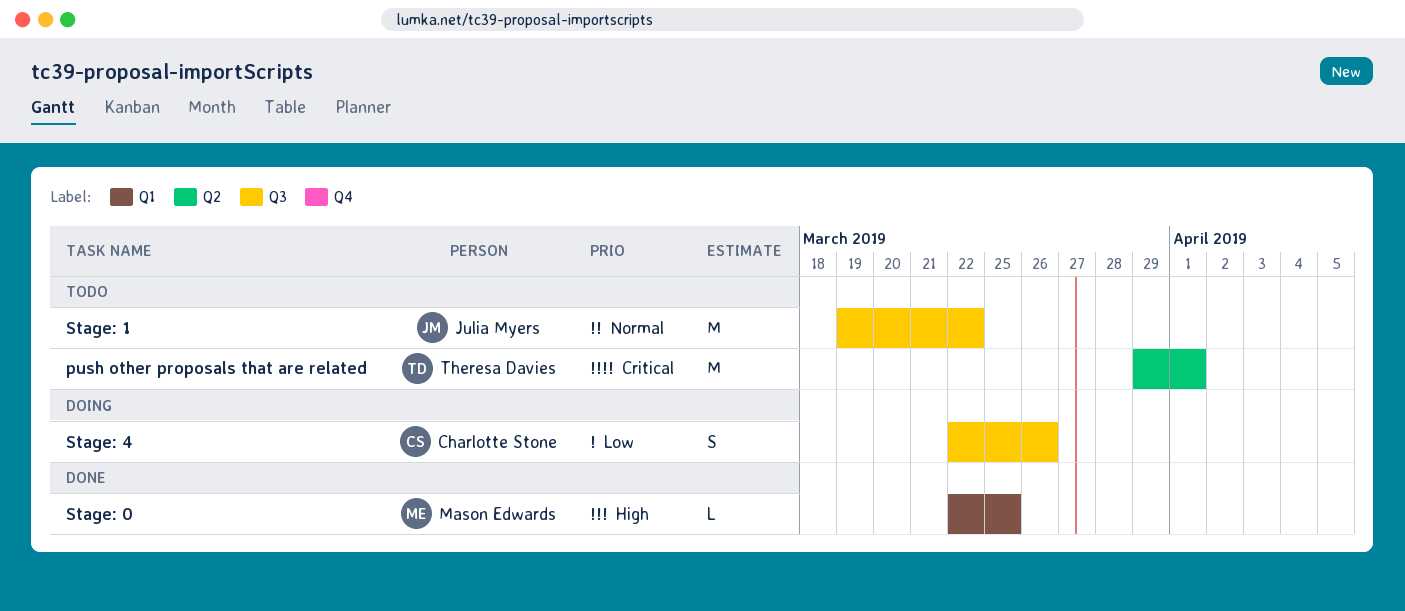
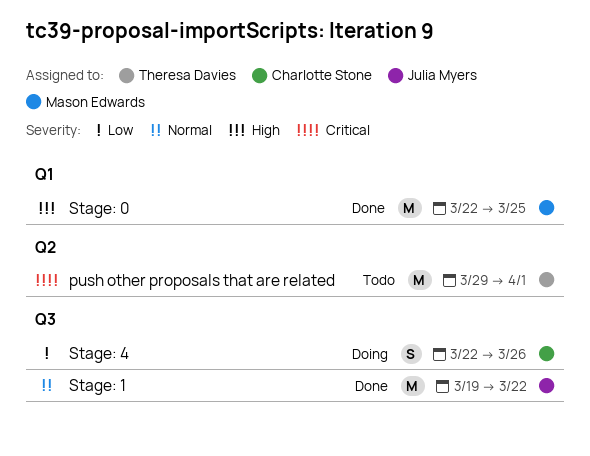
Stage: 0, estimate: L -> M
Stage: 1, status: Todo -> Done

